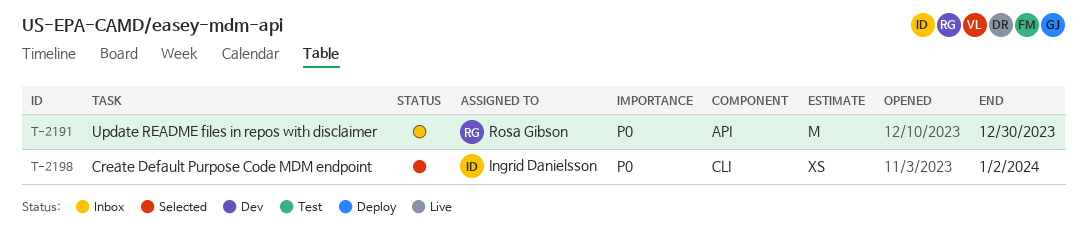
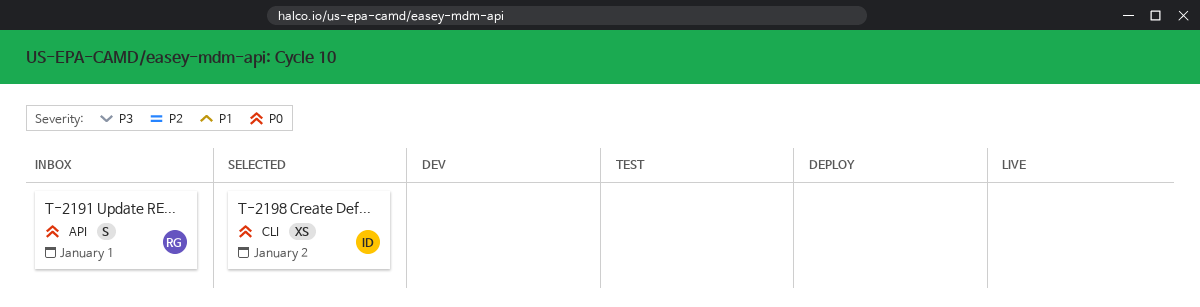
T-2191, estimate: M -> S
T-2191, due: Dec 30 -> Jan 1

